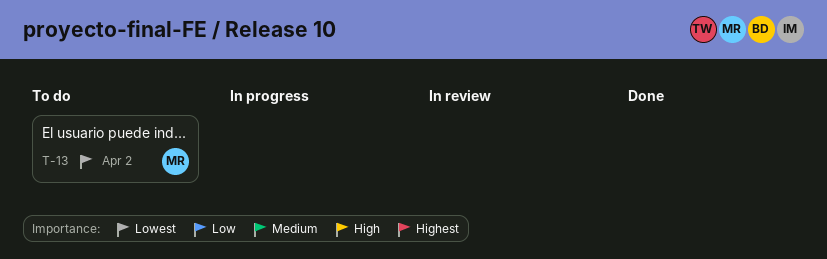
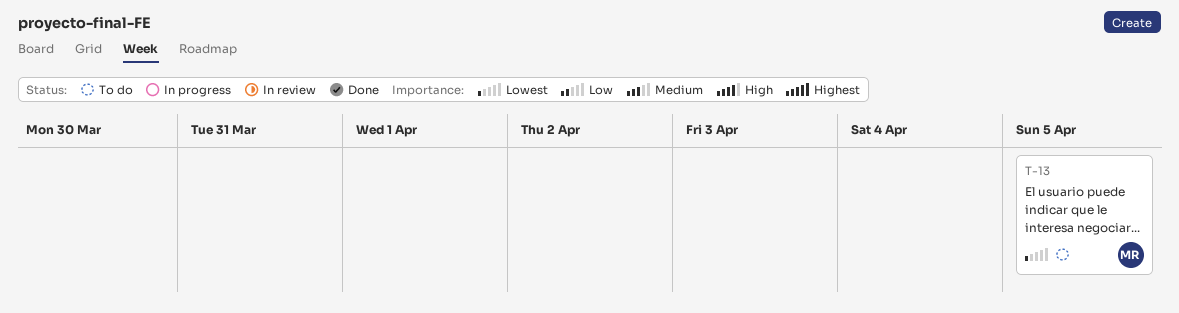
T-13, due: Apr 2 -> Apr 5

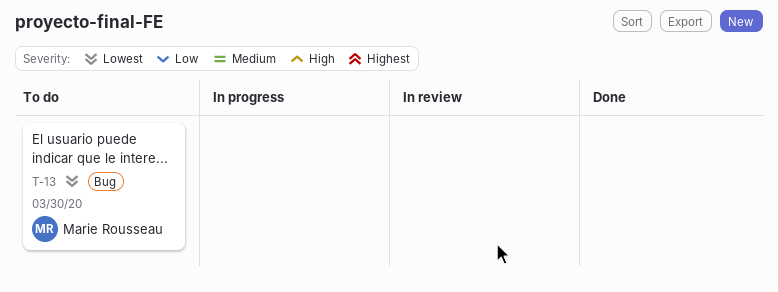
T-13, due: Apr 5 -> Mar 30

